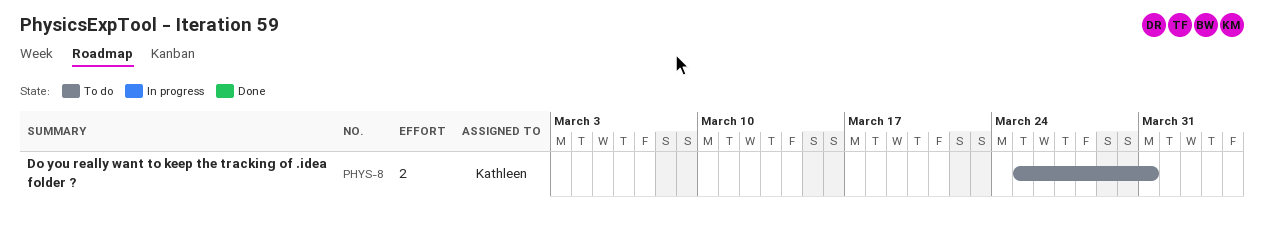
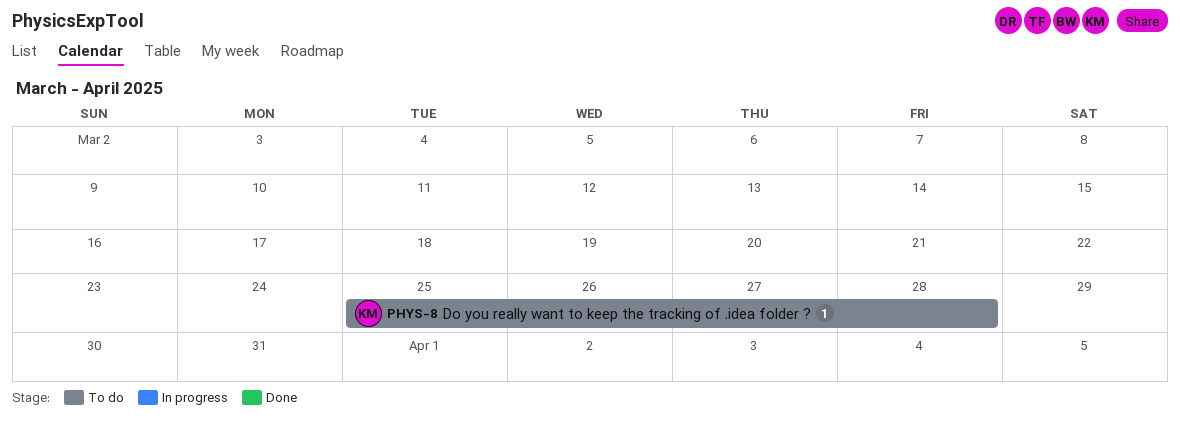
PHYS-8, estimate: 2 -> 1
PHYS-8, due: Mar 31 -> Mar 28

